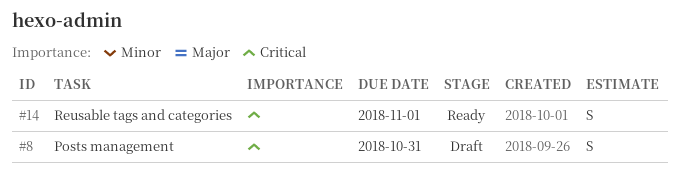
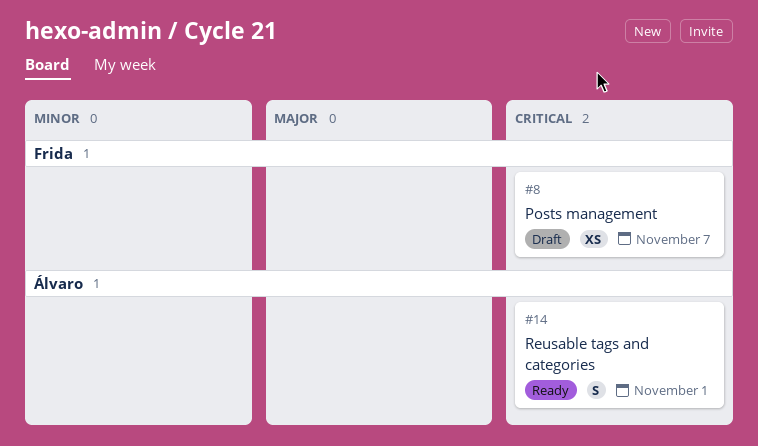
#8, estimate: S -> XS
#8, due: Oct 31 -> Nov 7

